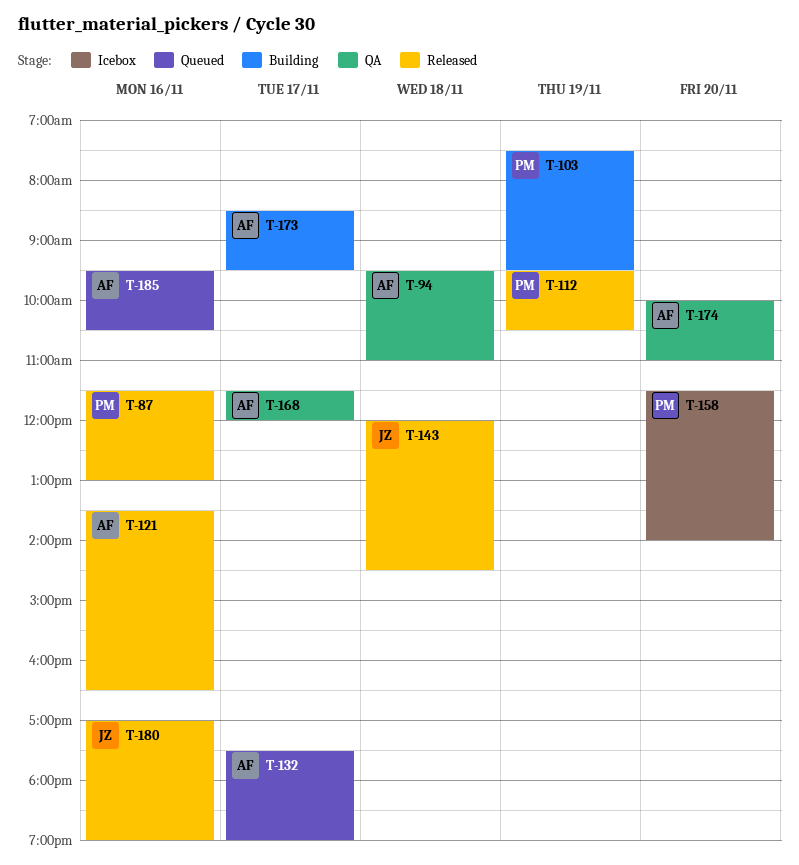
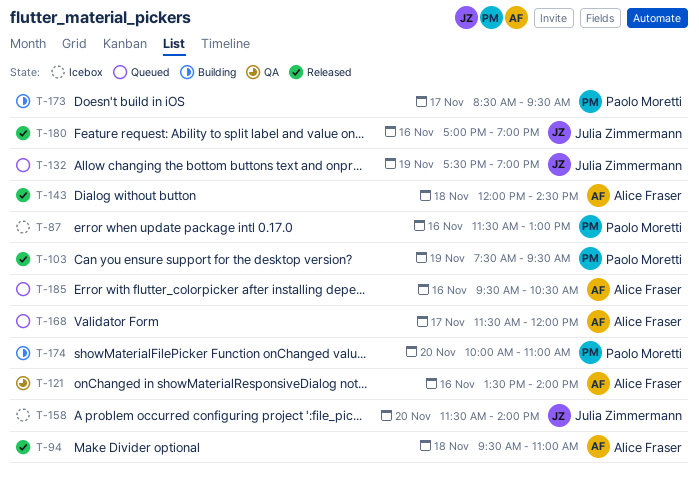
T-87, status: Released -> Icebox
T-94, status: QA -> Released
T-103, status: Building -> Released
T-112: present -> none
T-121, status: Released -> QA
T-121, ends: 16:30 -> 14:00
T-132, owner: Alice Fraser -> Julia Zimmermann
T-132, day: Nov 17 -> Nov 19
T-143, owner: Julia Zimmermann -> Alice Fraser
T-158, owner: Paolo Moretti -> Julia Zimmermann
T-168, status: QA -> Queued
T-173, owner: Alice Fraser -> Paolo Moretti
T-174, status: QA -> Building
T-174, owner: Alice Fraser -> Paolo Moretti

